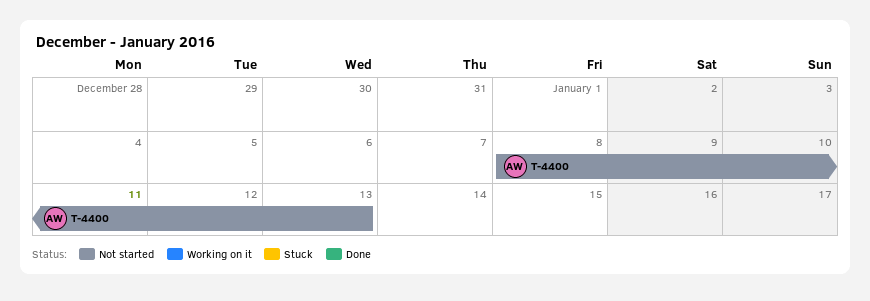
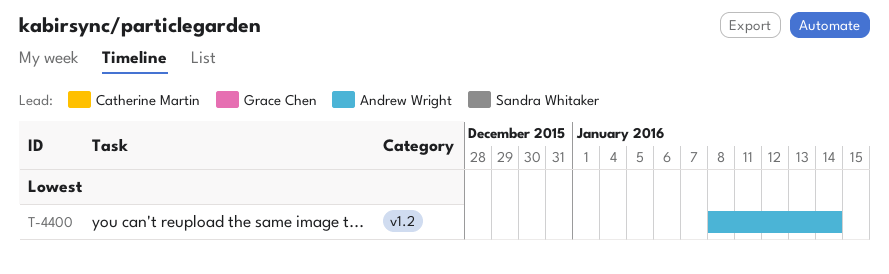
T-4400, due: Jan 13 -> Jan 14

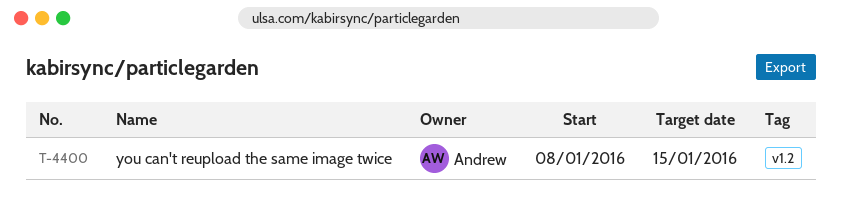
T-4400, due: Jan 14 -> Jan 15

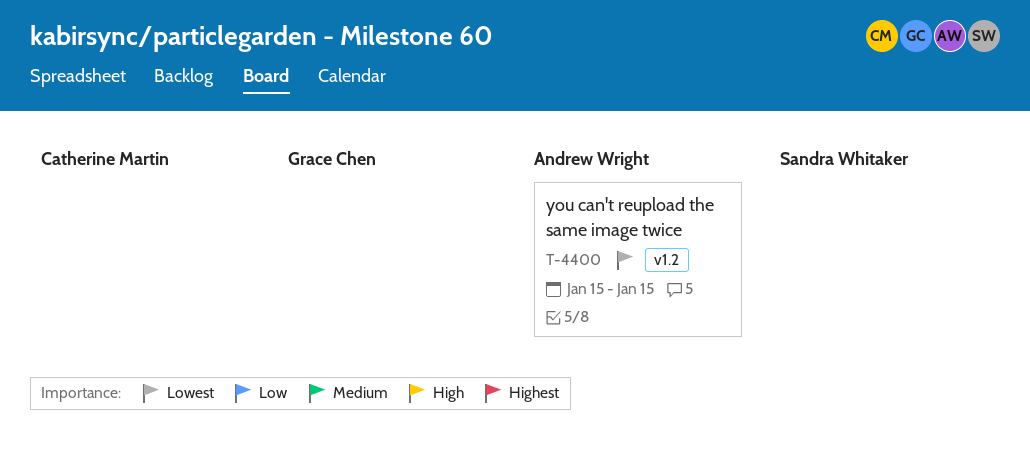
T-4400, start: Jan 8 -> Jan 15

